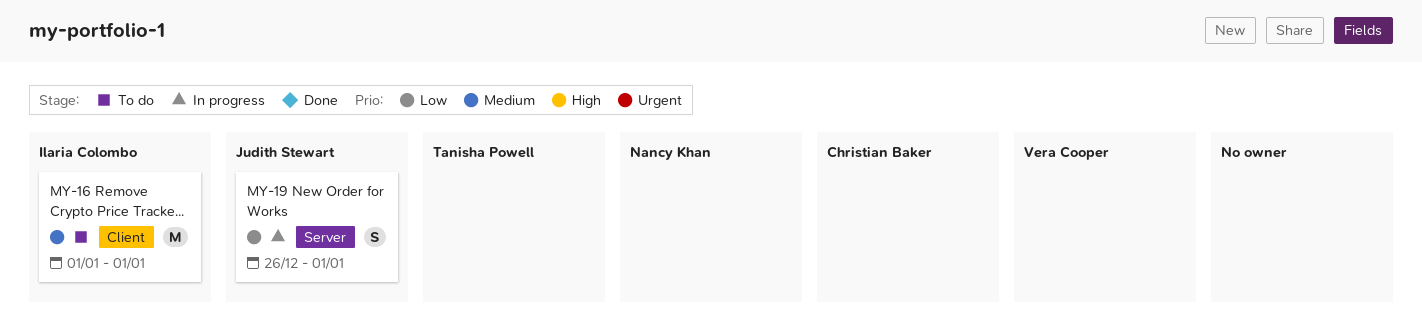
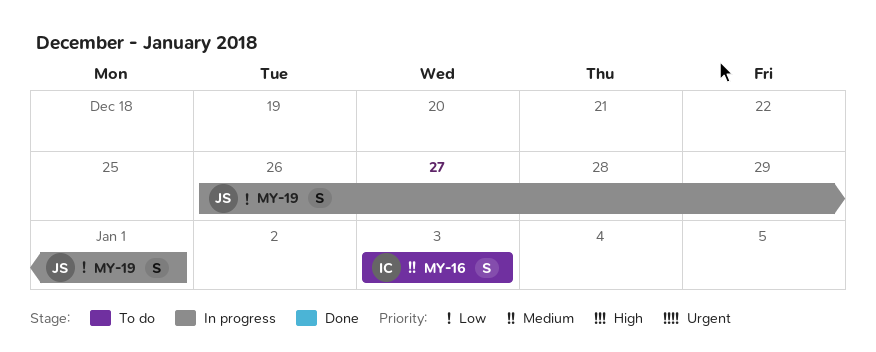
MY-16, estimate: M -> S
MY-16, start: Jan 1 -> Jan 3
MY-16, due: Jan 1 -> Jan 3

